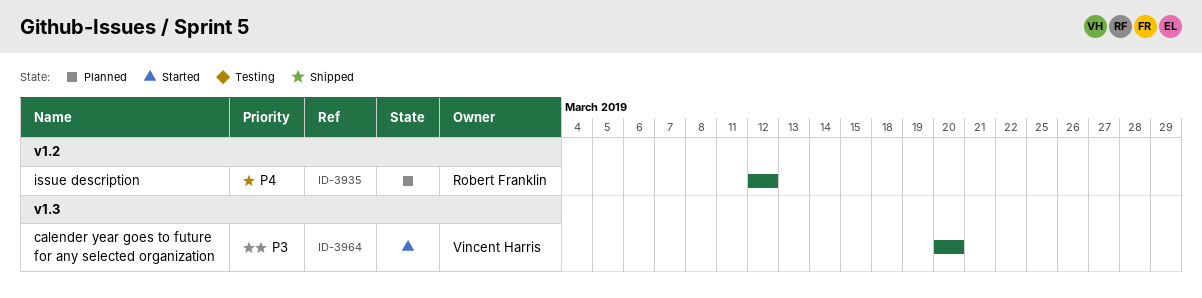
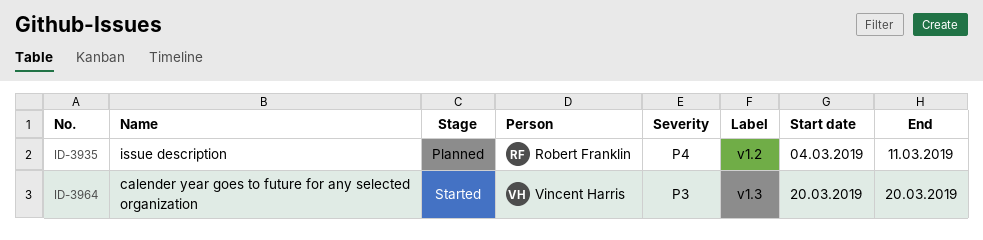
ID-3935, start: Mar 12 -> Mar 4
ID-3935, due: Mar 12 -> Mar 11

